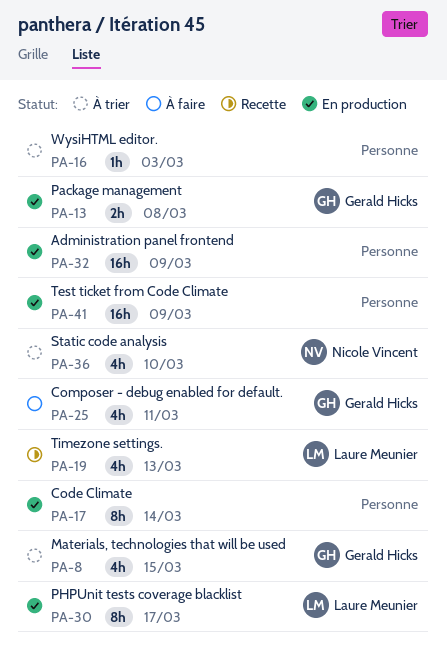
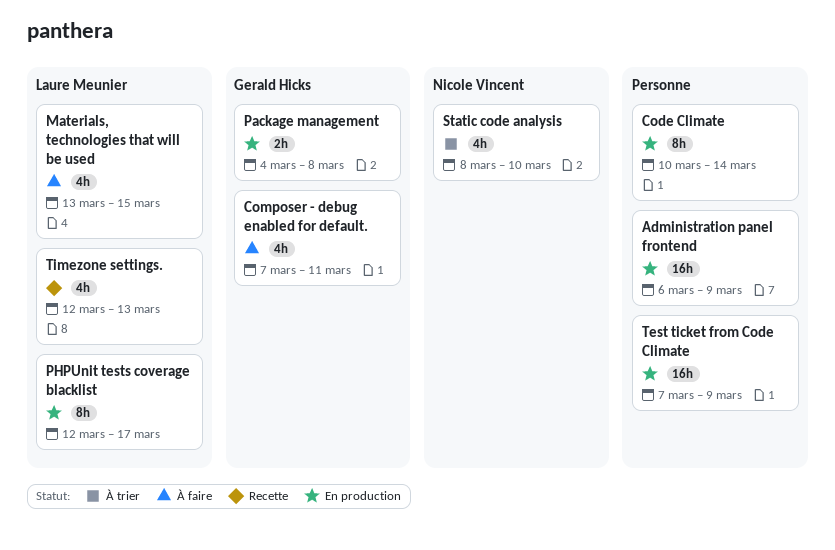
Materials, technologies that will be used, status: À trier -> À faire
Materials, technologies that will be used, owner: Gerald Hicks -> Laure Meunier
WysiHTML editor.: present -> none

